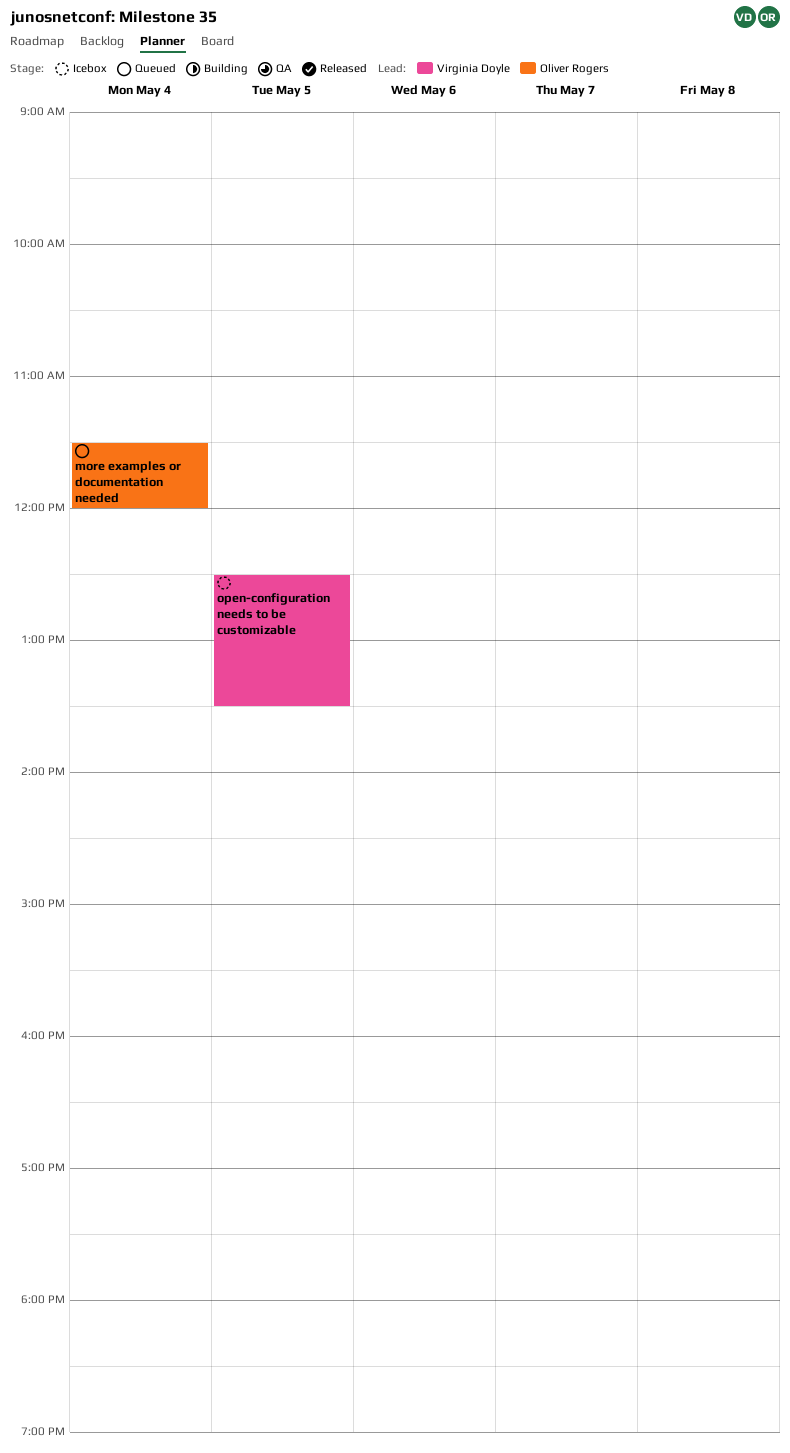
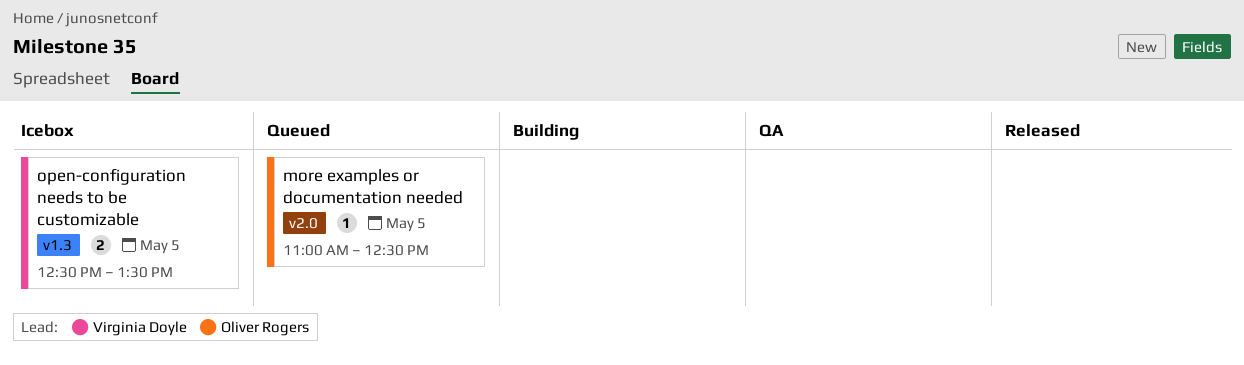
more examples or documentation needed, day: May 4 -> May 5
more examples or documentation needed, begins: 11:30 -> 11:00
more examples or documentation needed, ends: 12:00 -> 12:30

